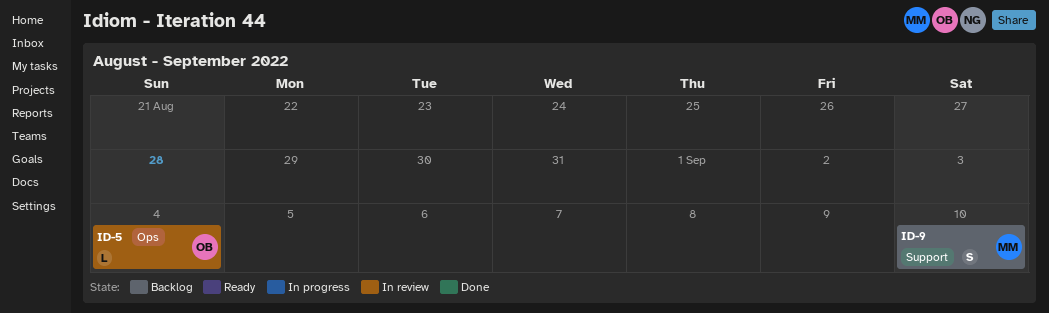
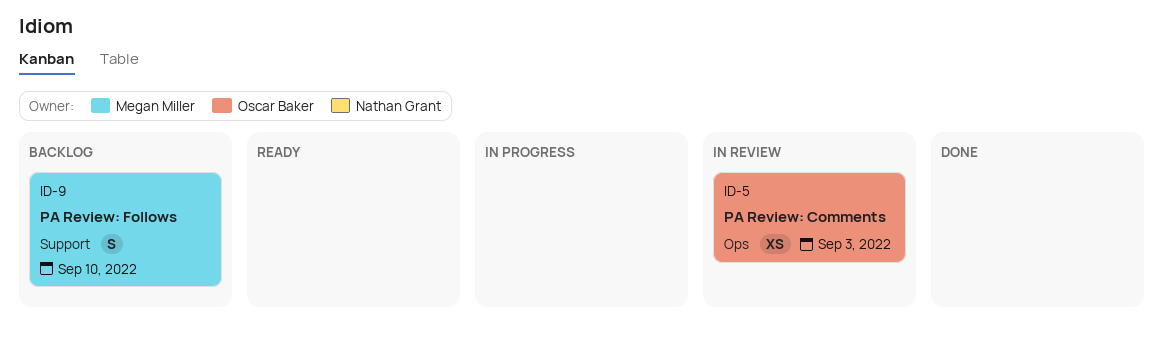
ID-5, estimate: L -> XS
ID-5, due: Sep 4 -> Sep 3

